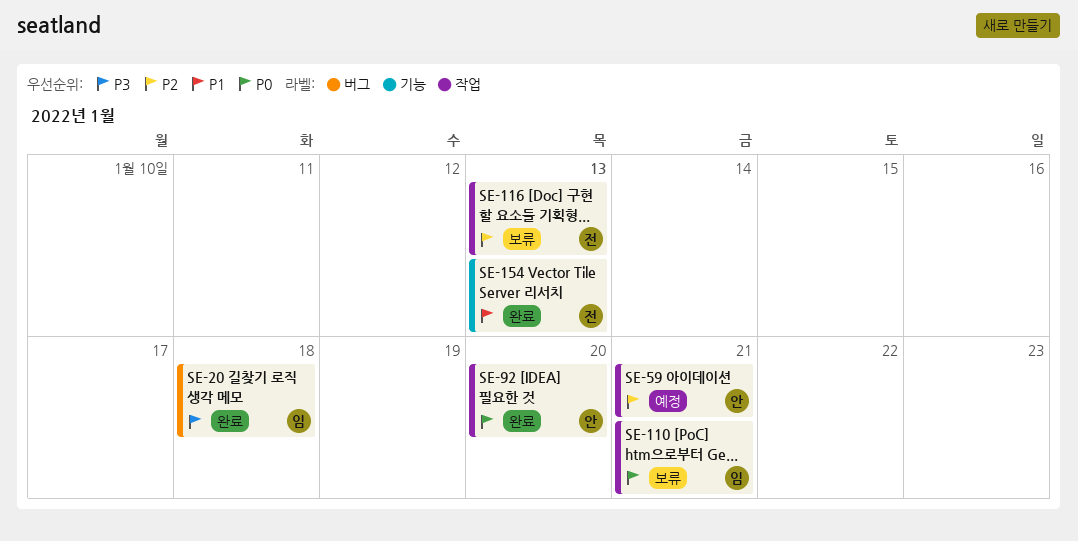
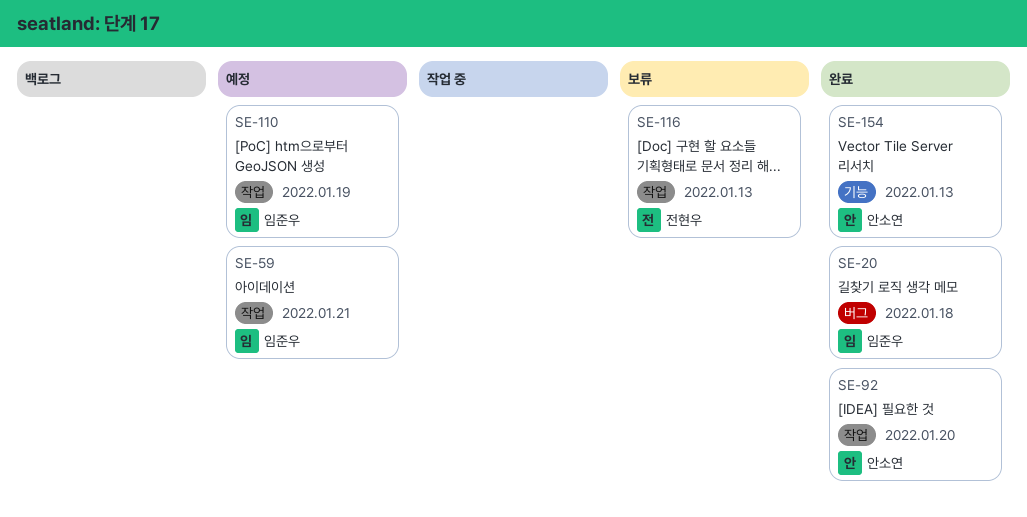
SE-59, owner: 안소연 -> 임준우
SE-110, status: 보류 -> 예정
SE-110, due: Jan 21 -> Jan 19
SE-154, owner: 전현우 -> 안소연

